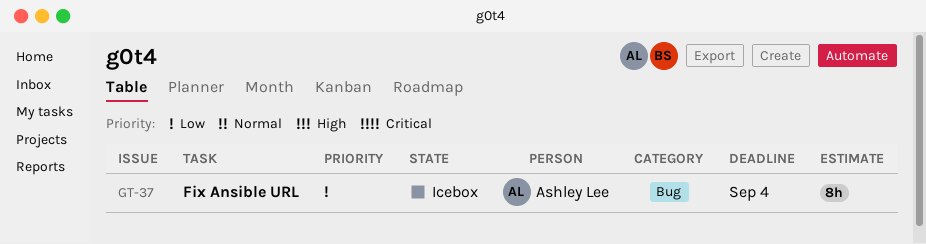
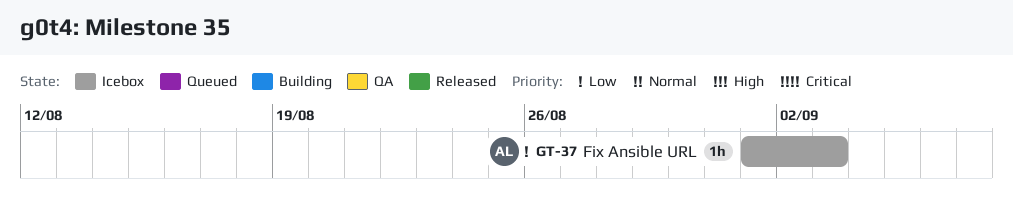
GT-37, estimate: 8h -> 1h
GT-37, due: Sep 4 -> Sep 3

